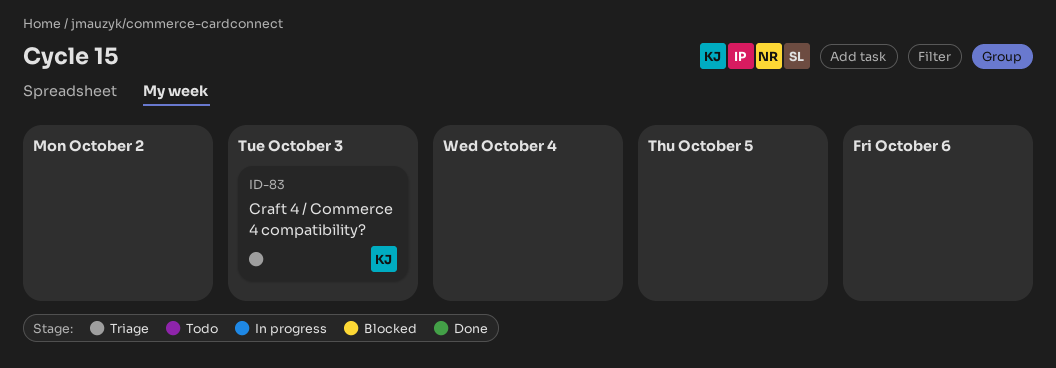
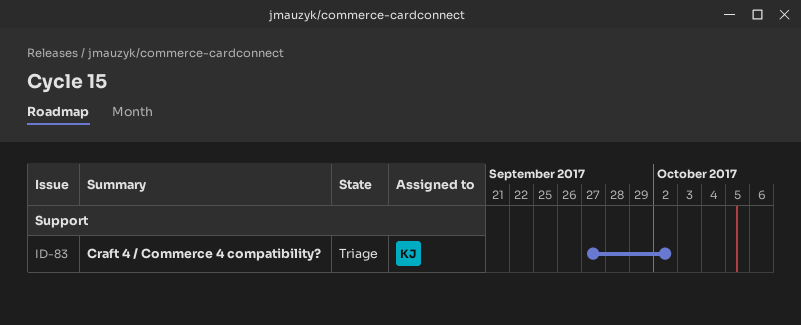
ID-83, due: Oct 3 -> Oct 2

